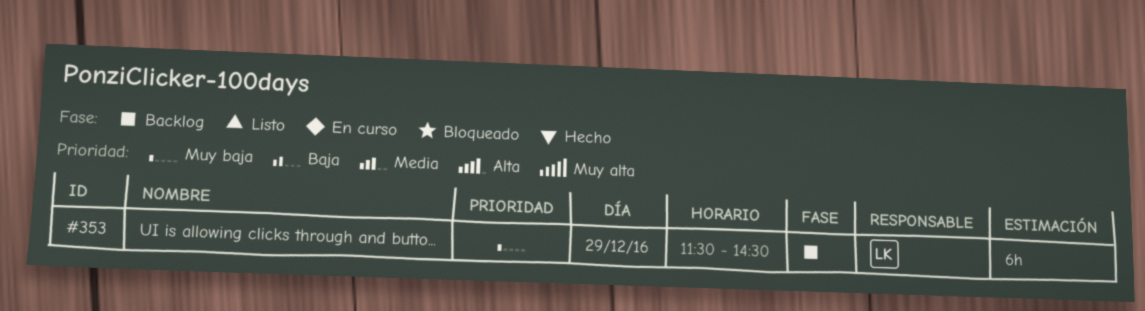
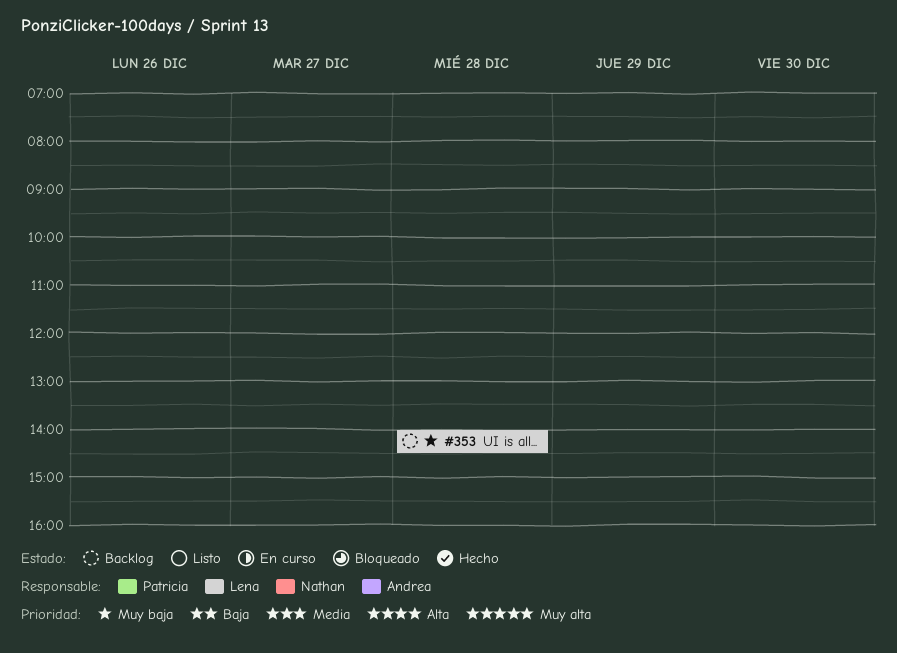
#353, day: Dec 29 -> Dec 28
#353, begins: 11:30 -> 14:00

